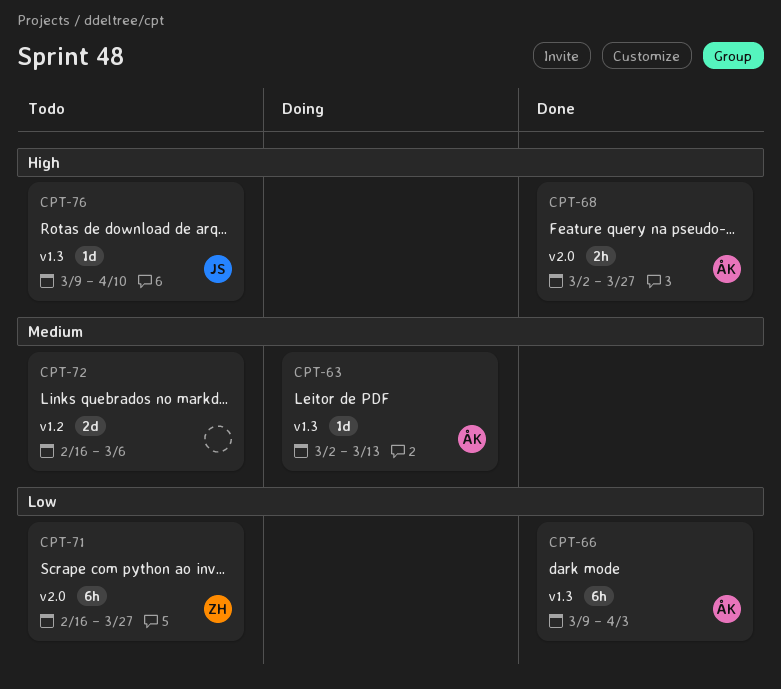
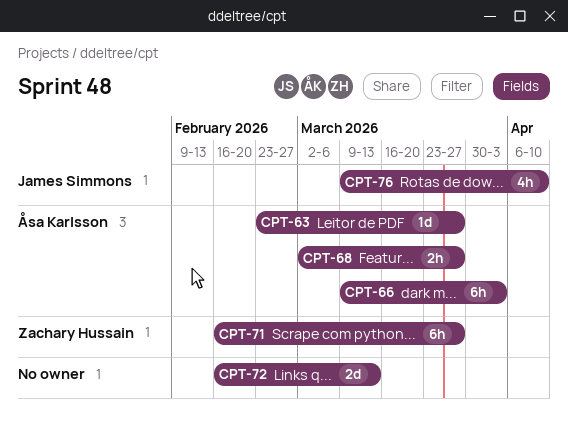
CPT-63, start: Mar 2 -> Feb 23
CPT-63, due: Mar 13 -> Mar 27
CPT-72, due: Mar 6 -> Mar 13
CPT-76, estimate: 1d -> 4h

